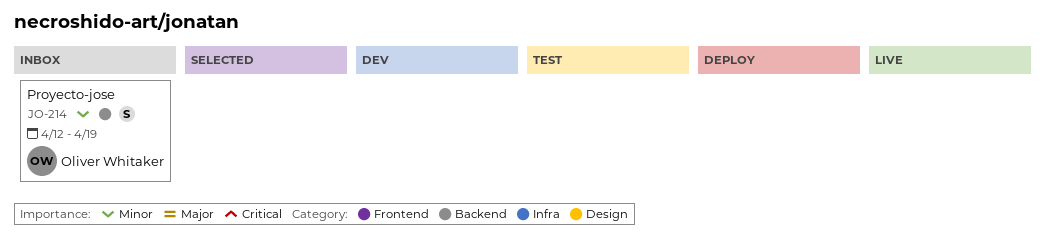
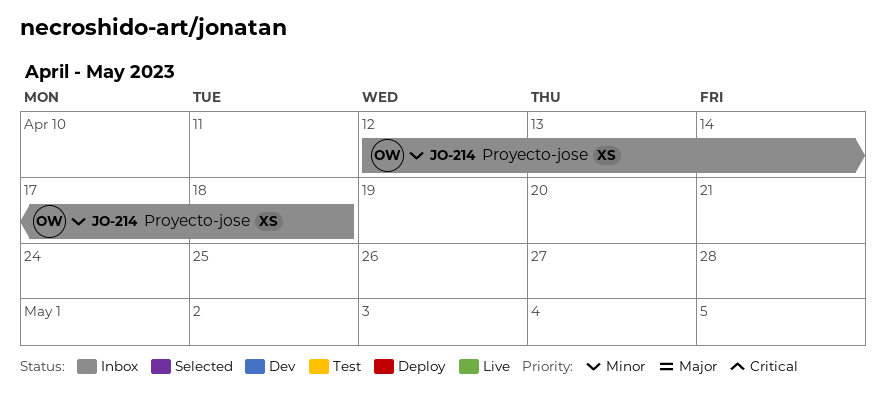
JO-214, estimate: S -> XS
JO-214, due: Apr 19 -> Apr 18

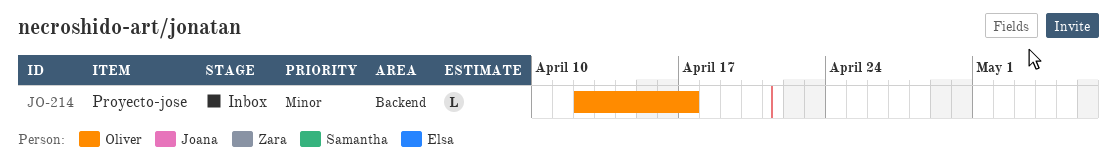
JO-214, estimate: XS -> L
JO-214, due: Apr 18 -> Apr 17

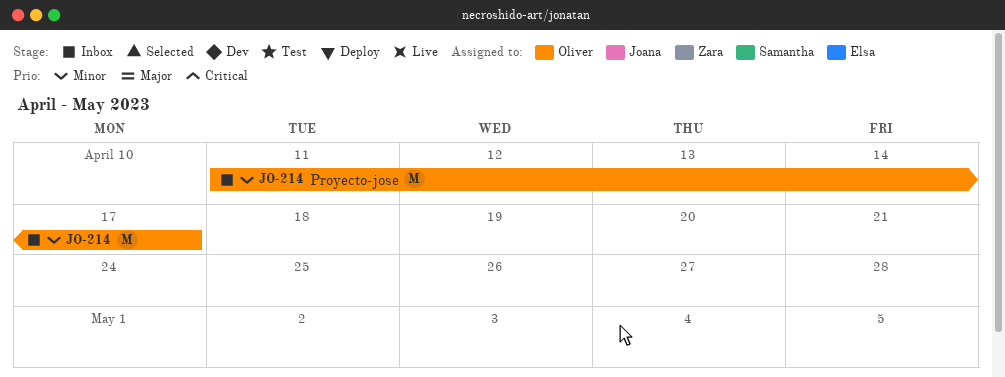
JO-214, estimate: L -> M
JO-214, start: Apr 12 -> Apr 11

